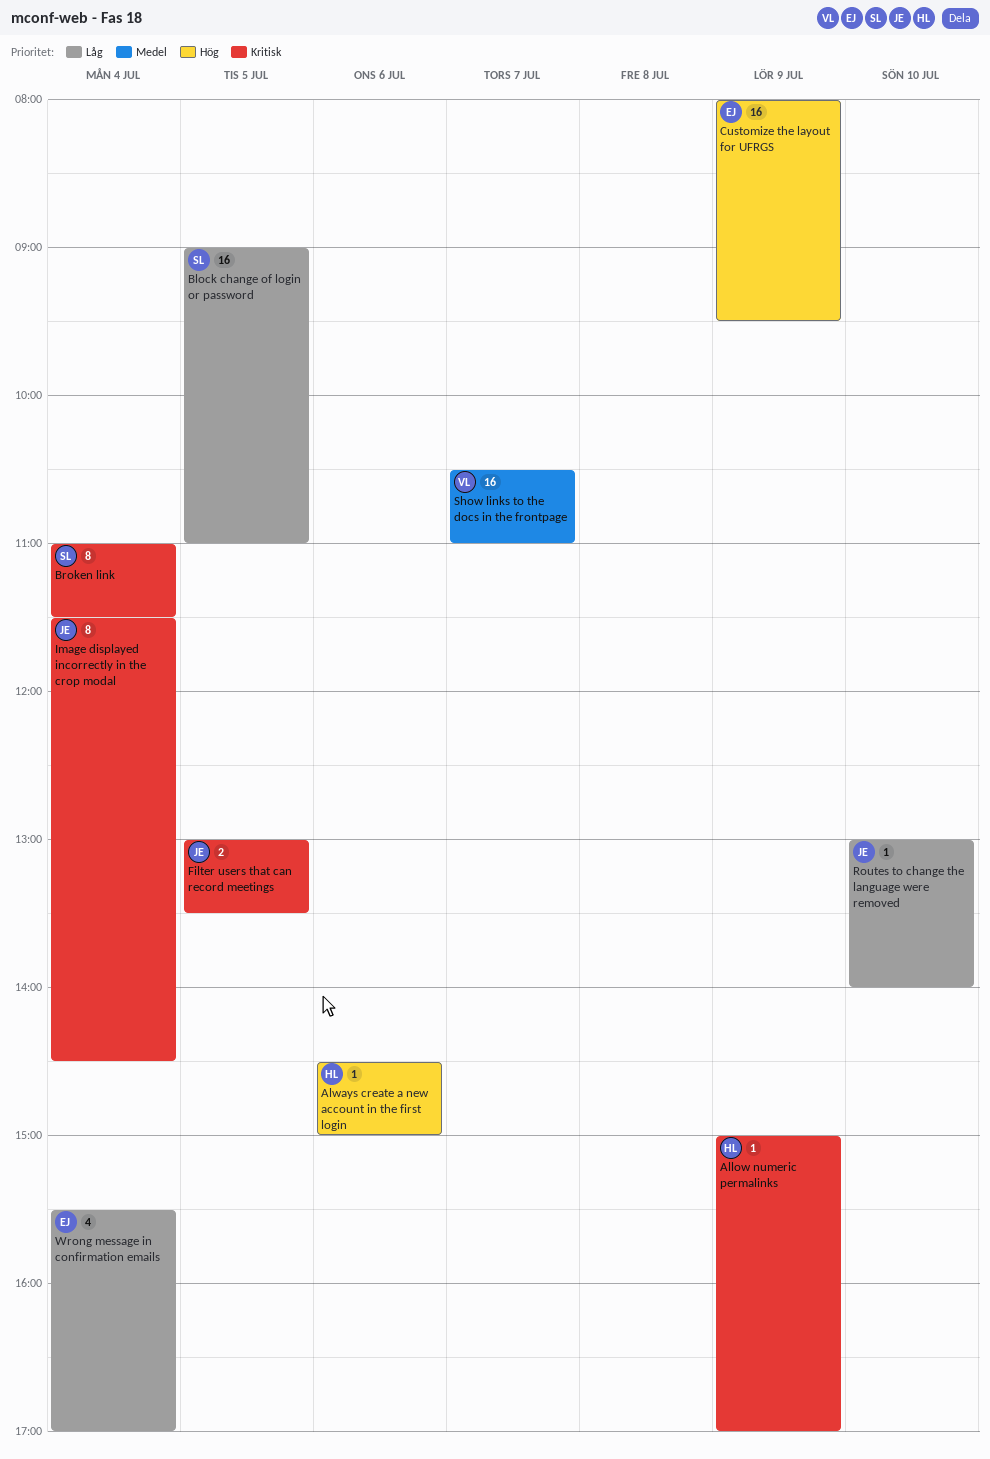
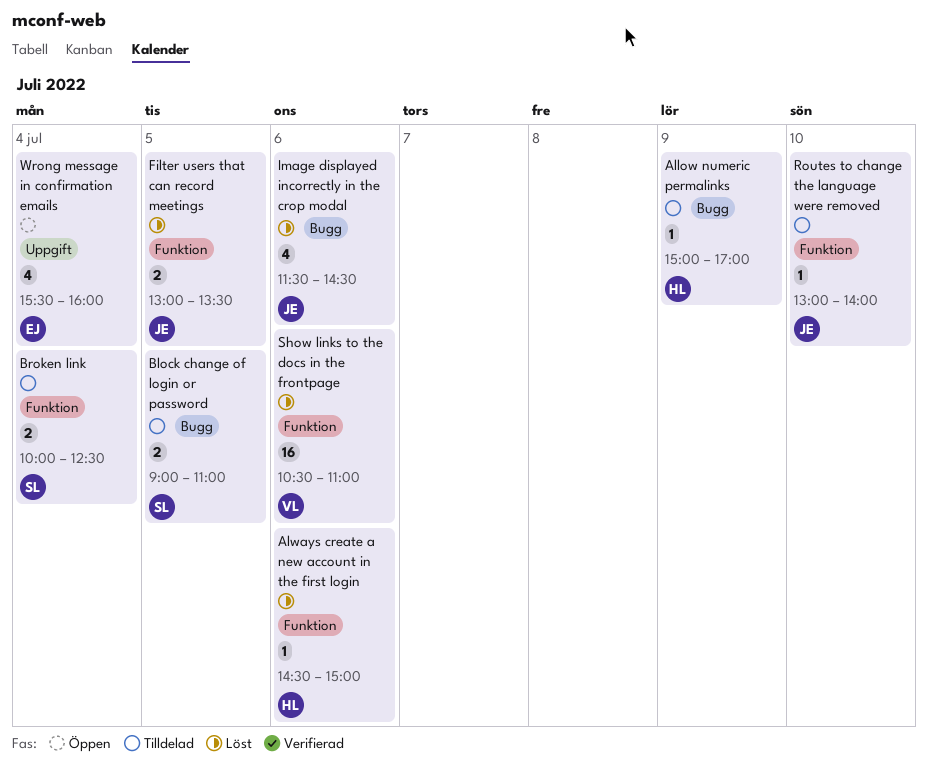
Block change of login or password, estimate: 16 -> 2
Broken link, estimate: 8 -> 2
Broken link, begins: 11:00 -> 10:00
Broken link, ends: 11:30 -> 12:30
Customize the layout for UFRGS: present -> none
Image displayed incorrectly in the crop modal, estimate: 8 -> 4
Image displayed incorrectly in the crop modal, day: Jul 4 -> Jul 6
Show links to the docs in the frontpage, day: Jul 7 -> Jul 6
Wrong message in confirmation emails, ends: 17:00 -> 16:00

